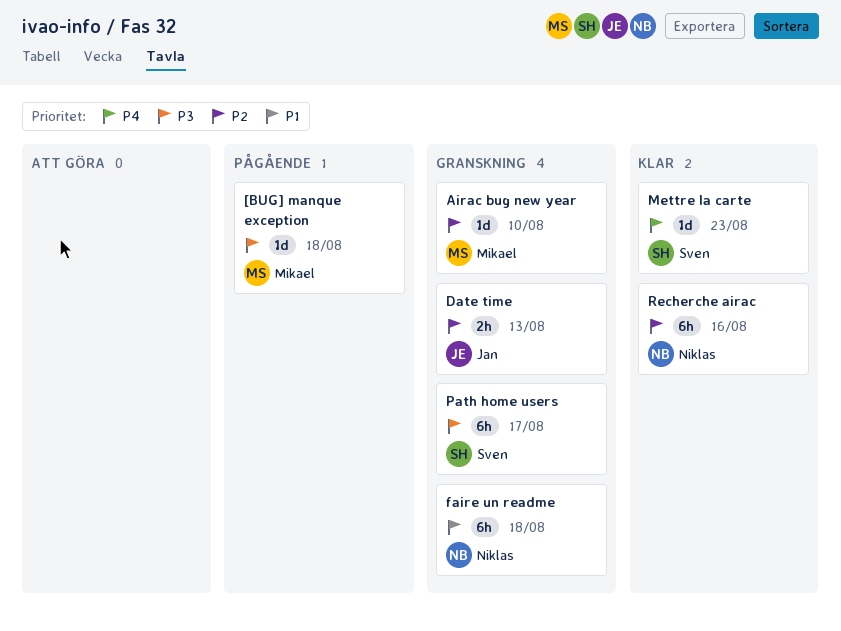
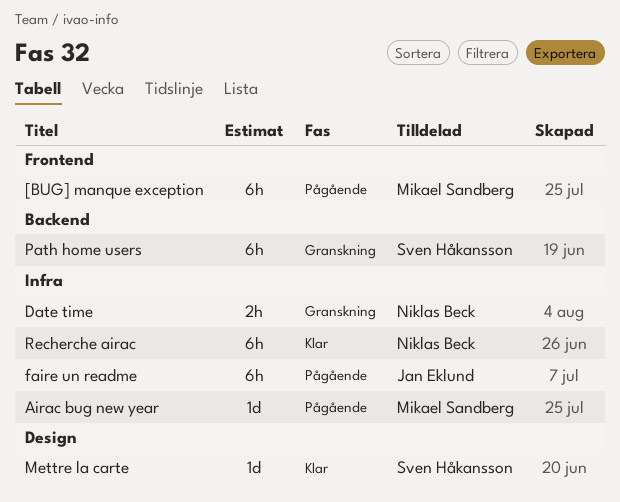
[BUG] manque exception, estimate: 1d -> 6h
Airac bug new year, status: Granskning -> Pågående
Date time, owner: Jan Eklund -> Niklas Beck
faire un readme, status: Granskning -> Pågående
faire un readme, owner: Niklas Beck -> Jan Eklund

